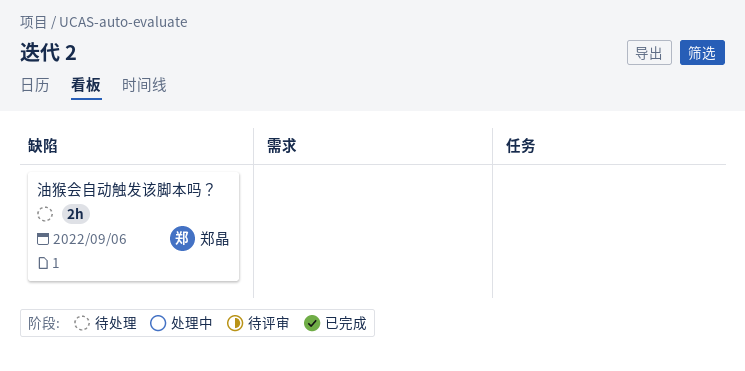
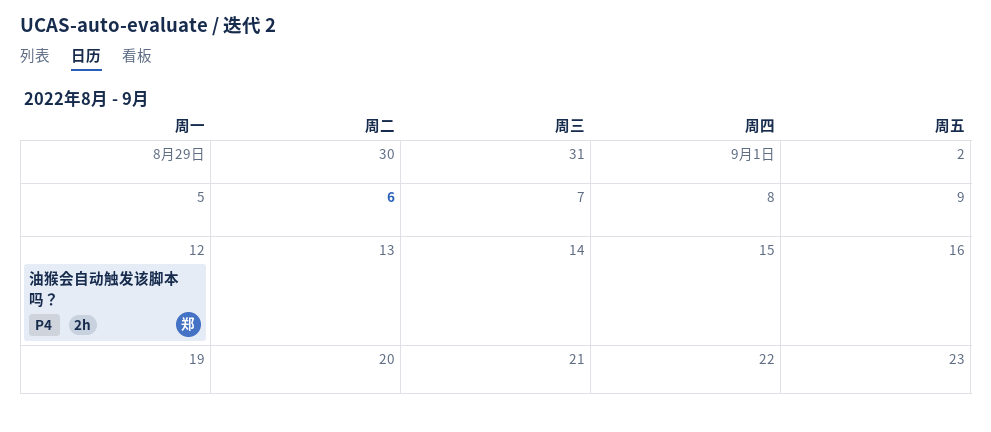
油猴会自动触发该脚本吗？, due: Sep 6 -> Sep 12

